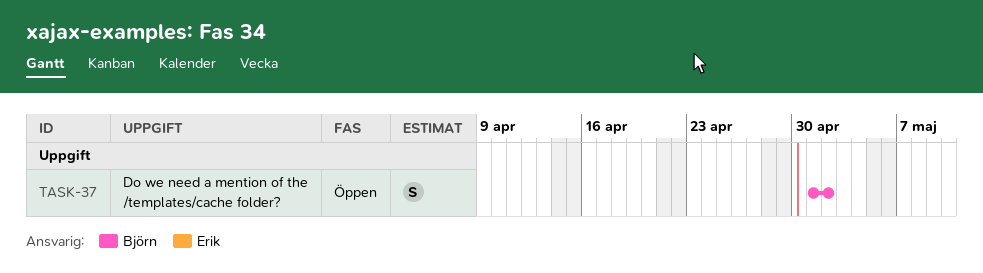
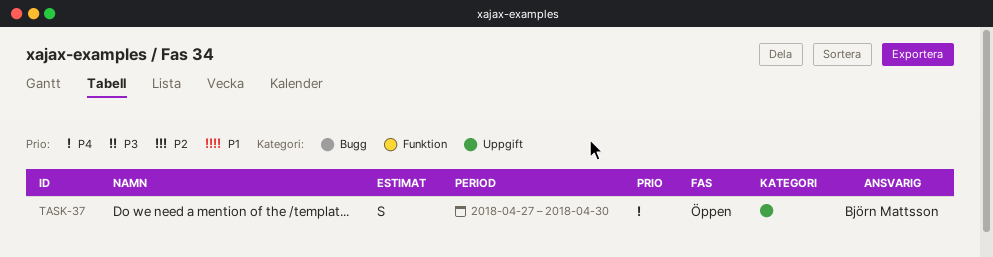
TASK-37, start: May 1 -> Apr 27
TASK-37, due: May 2 -> Apr 30

